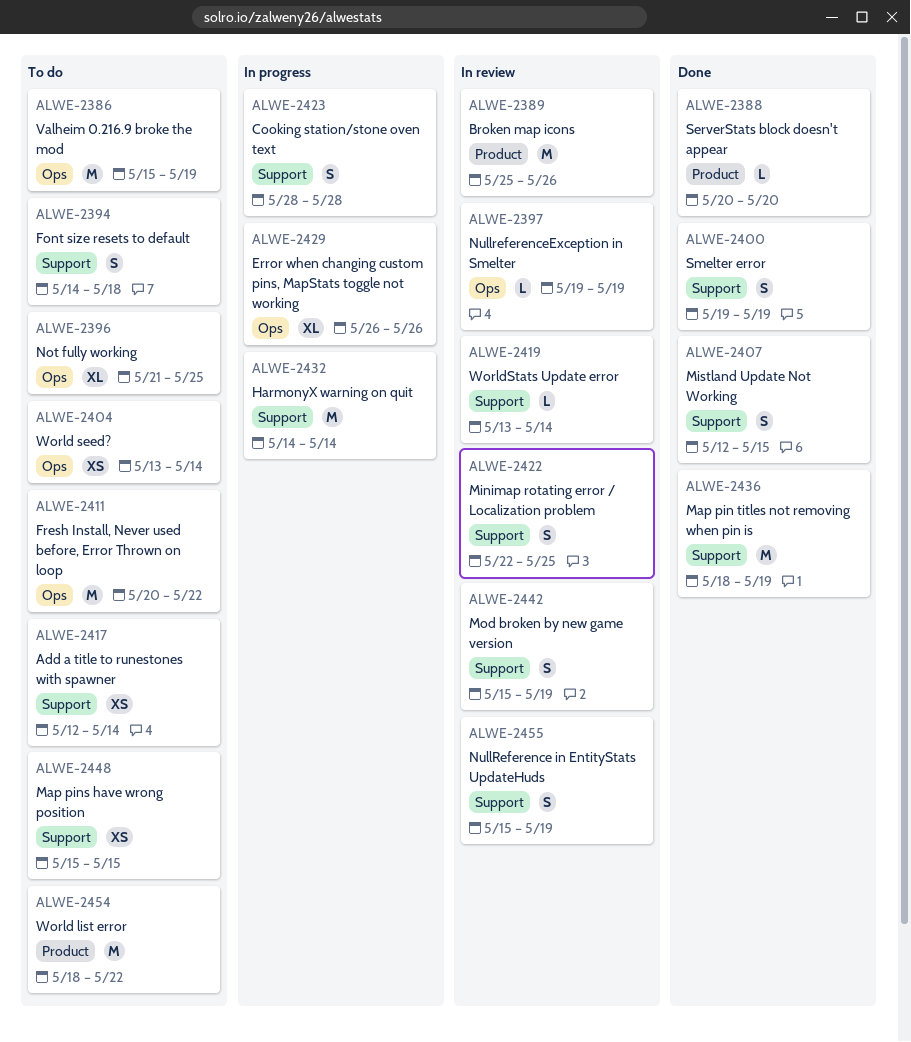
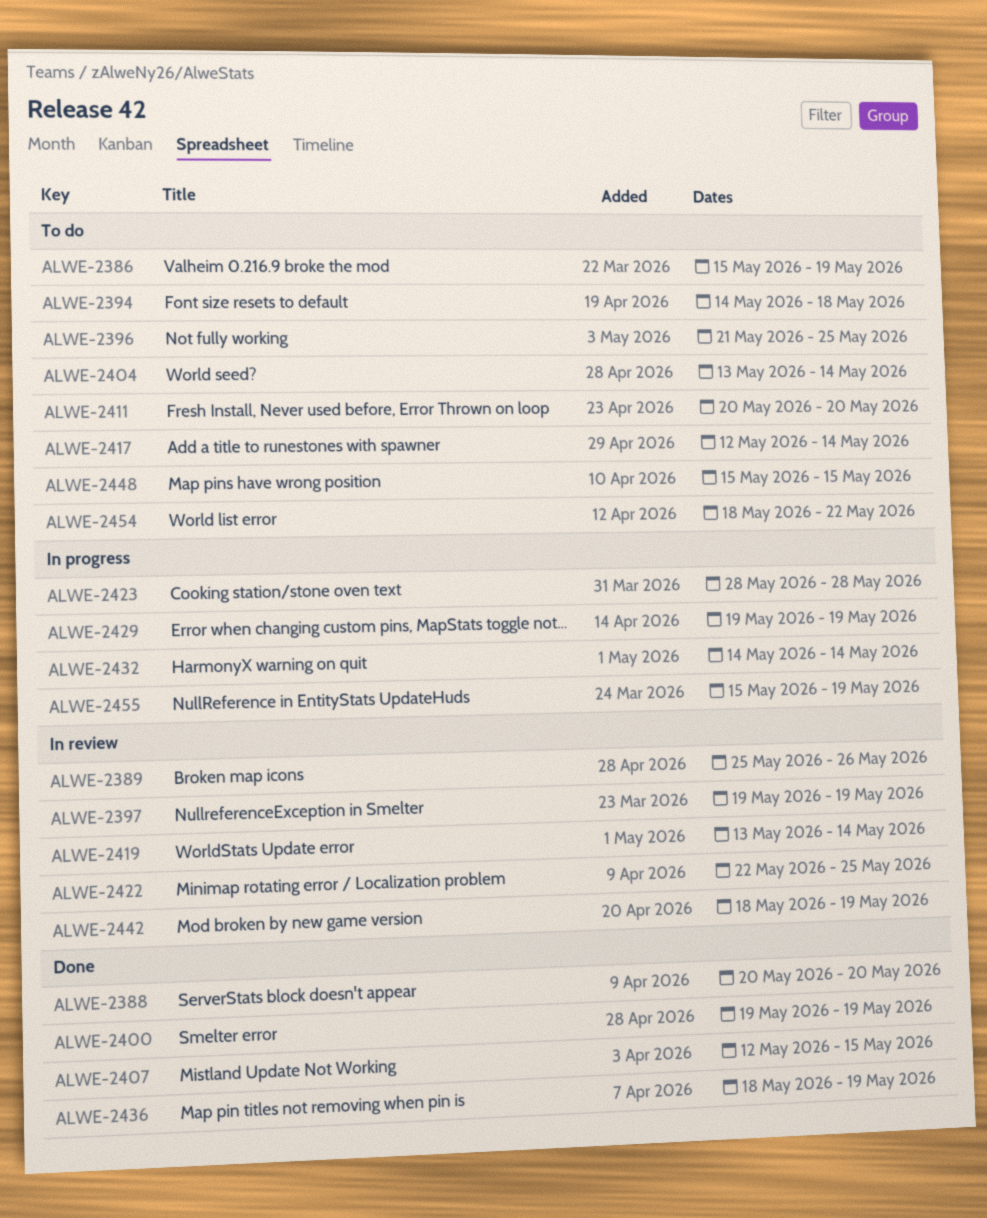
ALWE-2411, due: May 22 -> May 20
ALWE-2429, start: May 26 -> May 19
ALWE-2429, due: May 26 -> May 19
ALWE-2442, start: May 15 -> May 18
ALWE-2455, status: In review -> In progress

